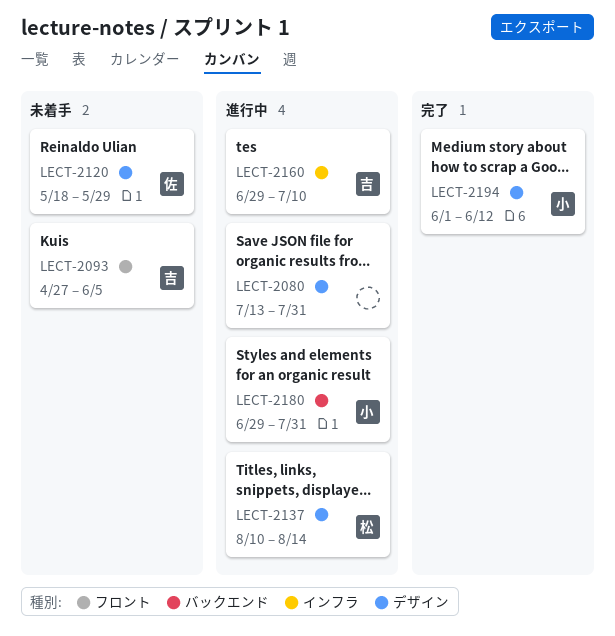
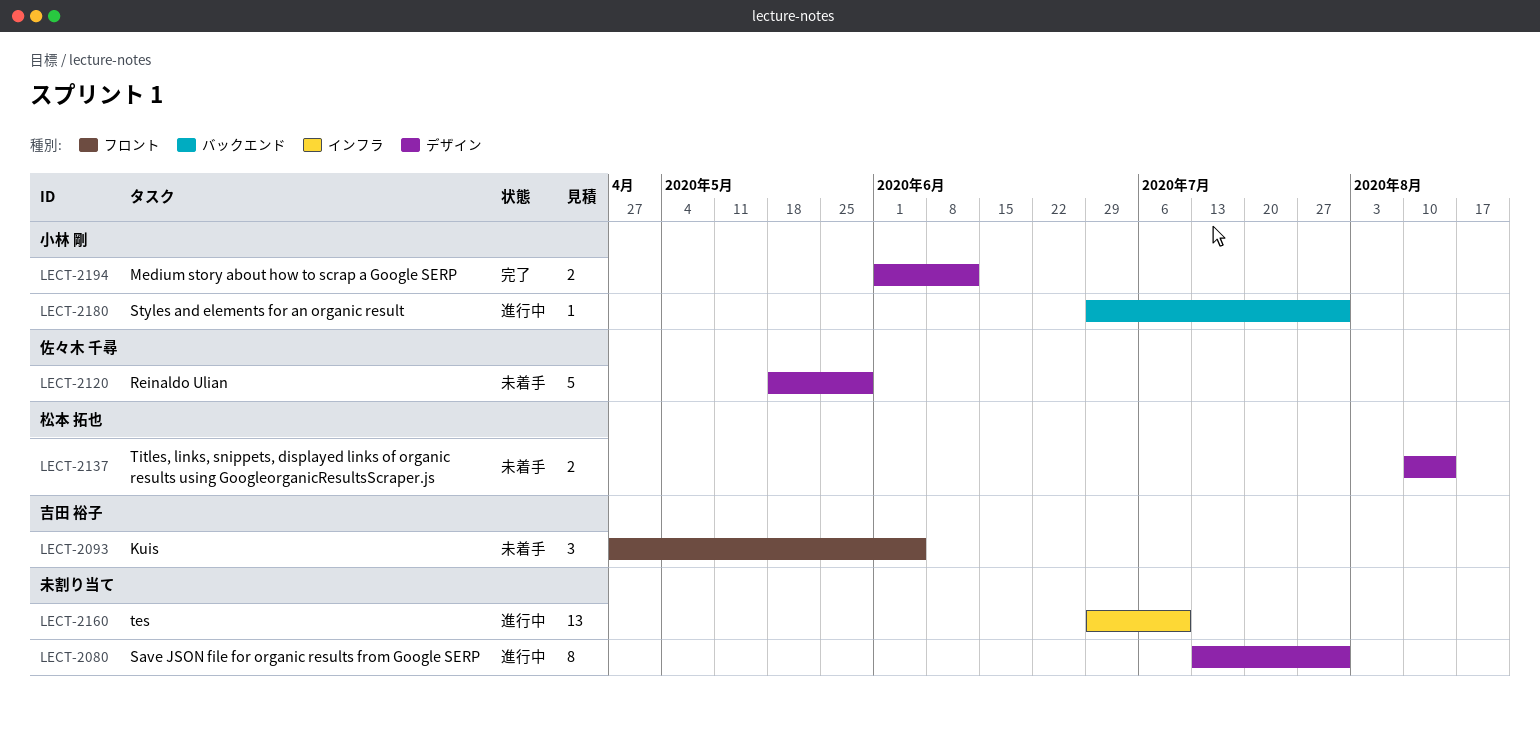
LECT-2137, status: 進行中 -> 未着手
LECT-2160, owner: 吉田 裕子 -> none

